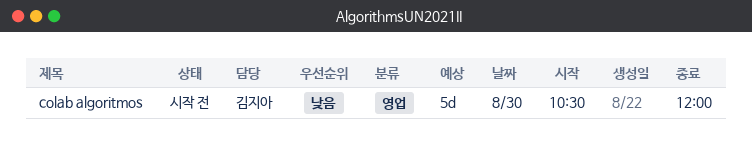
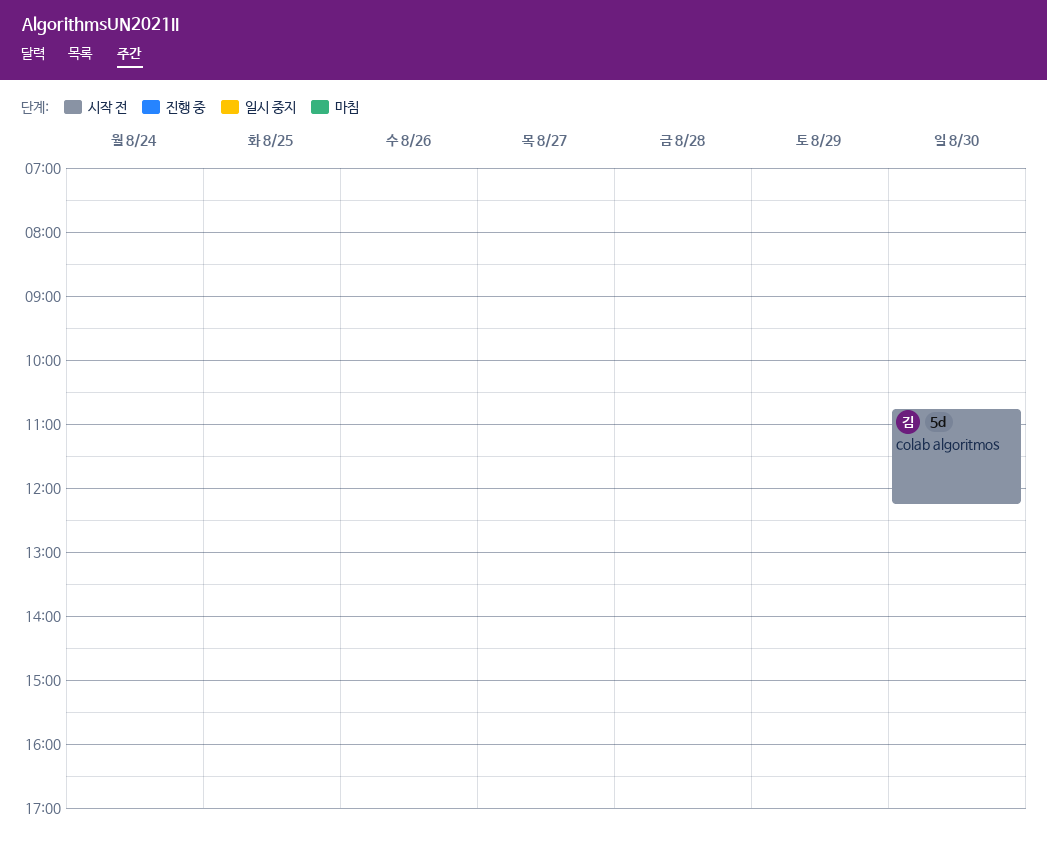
colab algoritmos, begins: 10:30 -> 10:45
colab algoritmos, ends: 12:00 -> 12:15

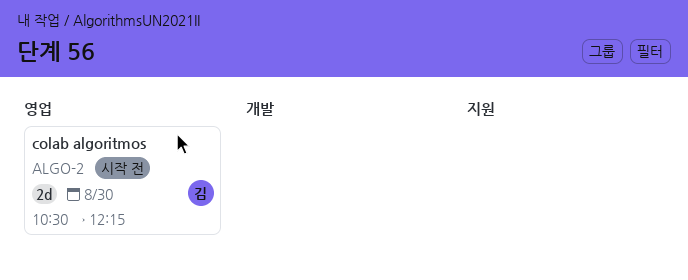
colab algoritmos, estimate: 5d -> 2d
colab algoritmos, begins: 10:45 -> 10:30

